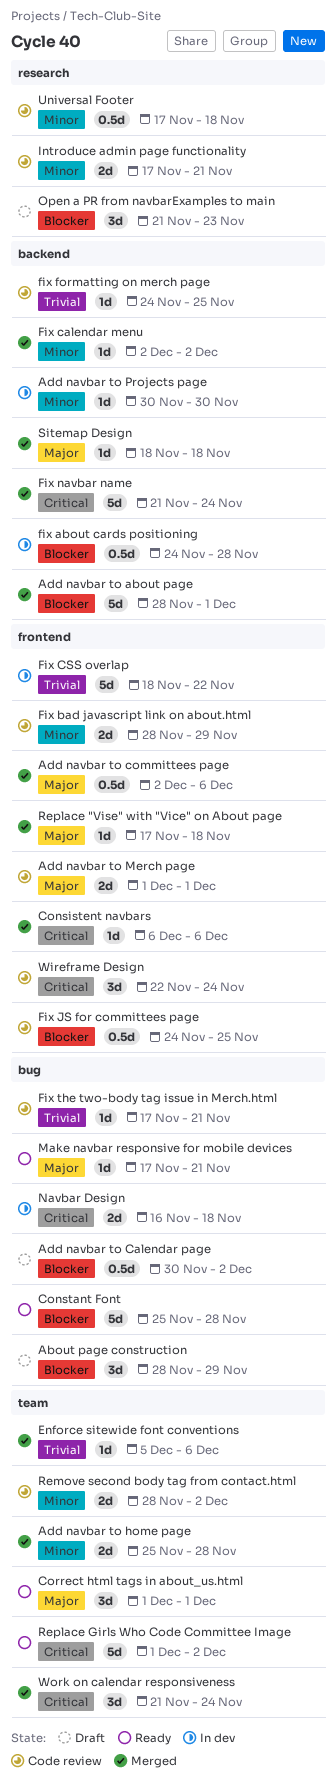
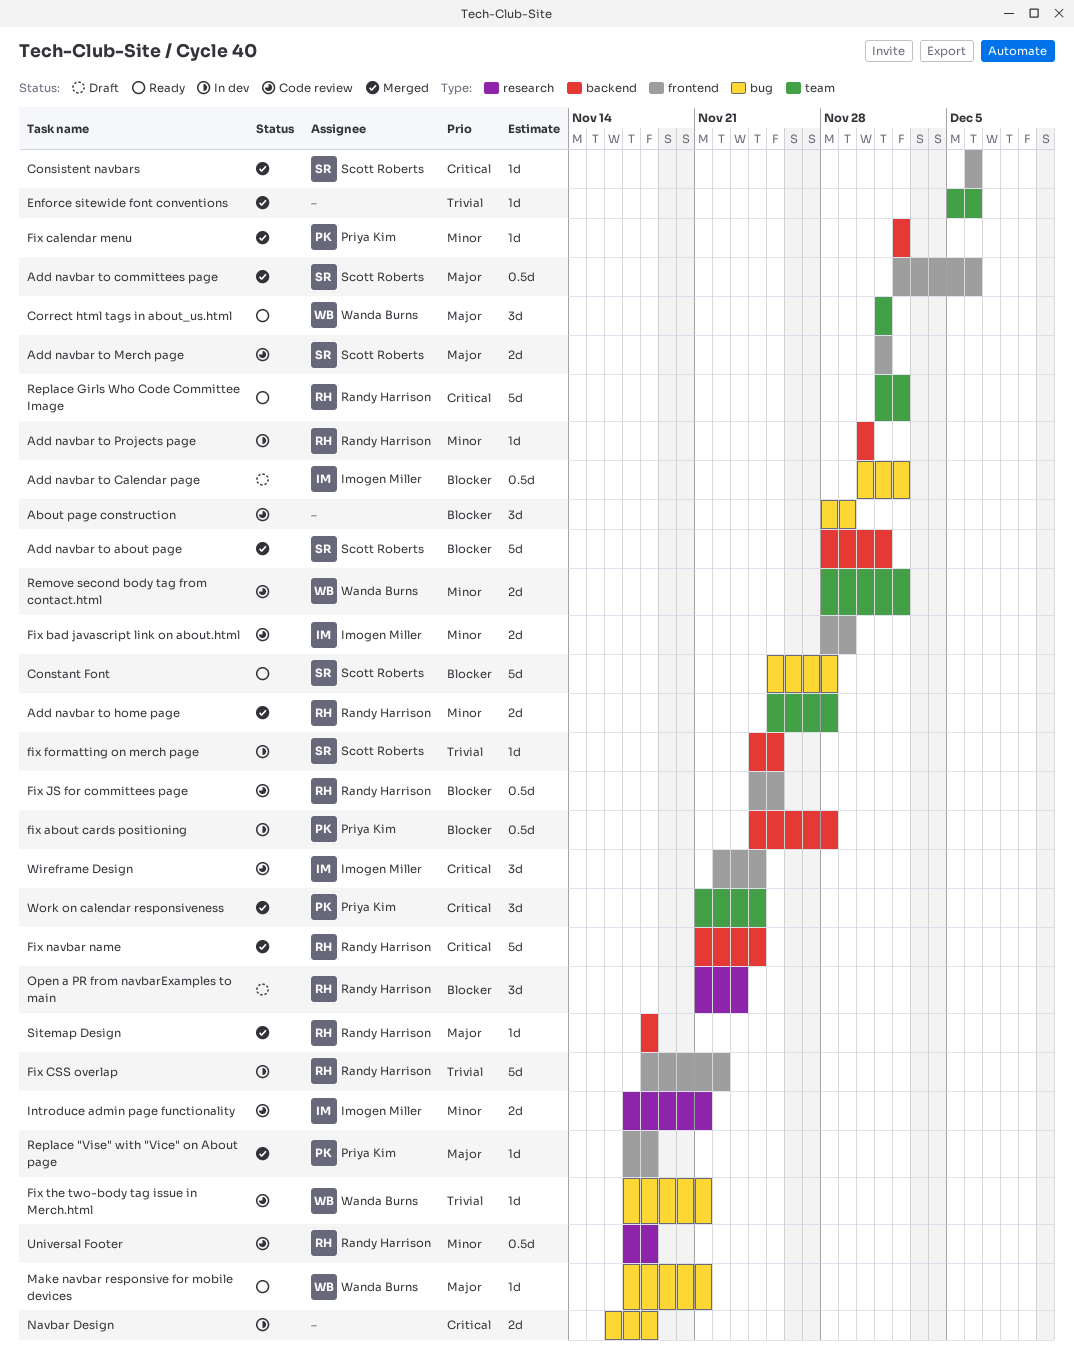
About page construction, status: Draft -> Code review
fix formatting on merch page, status: Code review -> In dev

